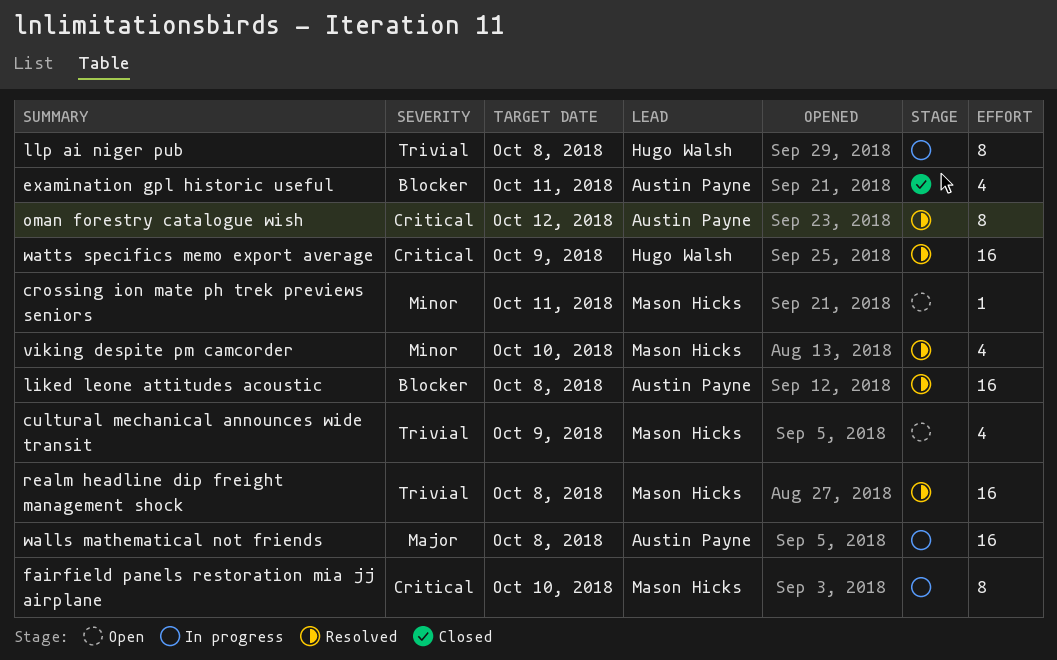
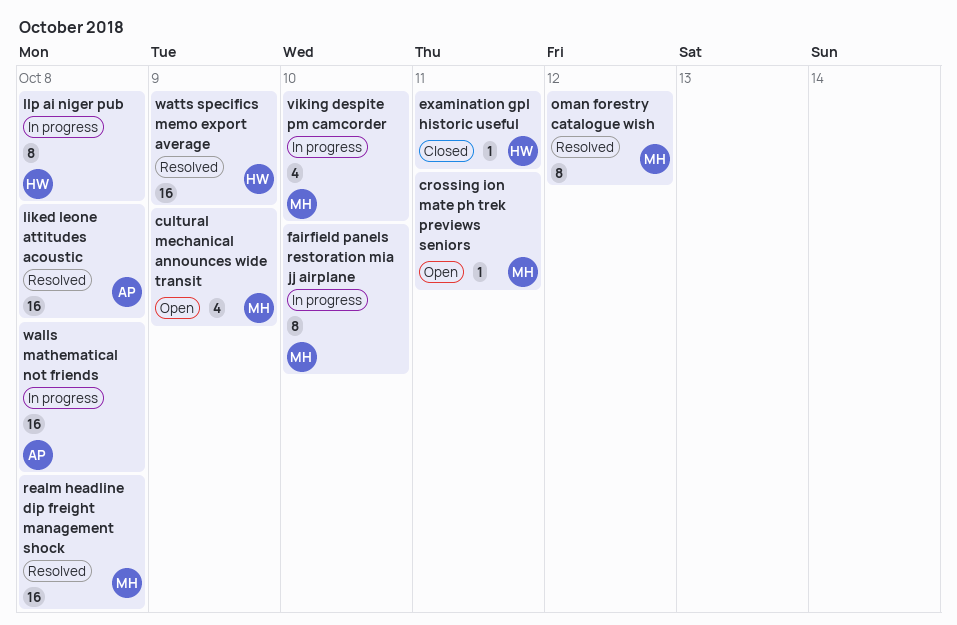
examination gpl historic useful, owner: Austin Payne -> Hugo Walsh
examination gpl historic useful, estimate: 4 -> 1
oman forestry catalogue wish, owner: Austin Payne -> Mason Hicks
viking despite pm camcorder, status: Resolved -> In progress

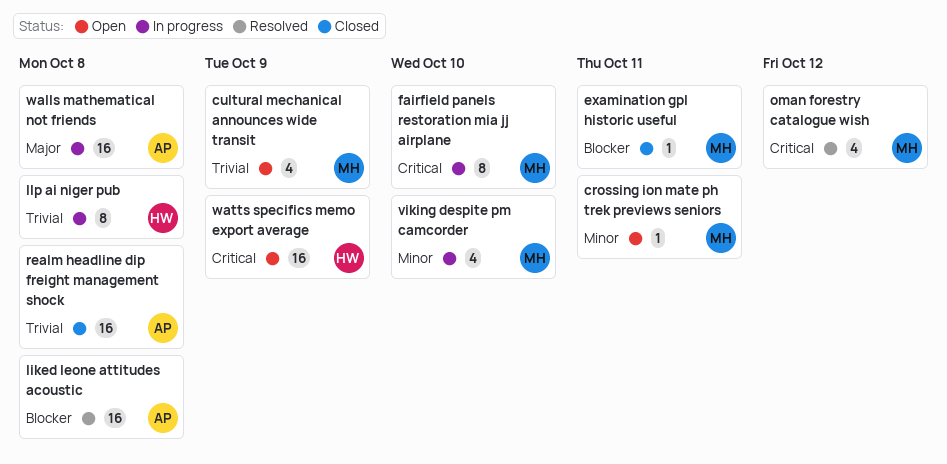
examination gpl historic useful, owner: HW -> MH
oman forestry catalogue wish, estimate: 8 -> 4
realm headline dip freight management shock, status: Resolved -> Closed
realm headline dip freight management shock, owner: MH -> AP
watts specifics memo export average, status: Resolved -> Open

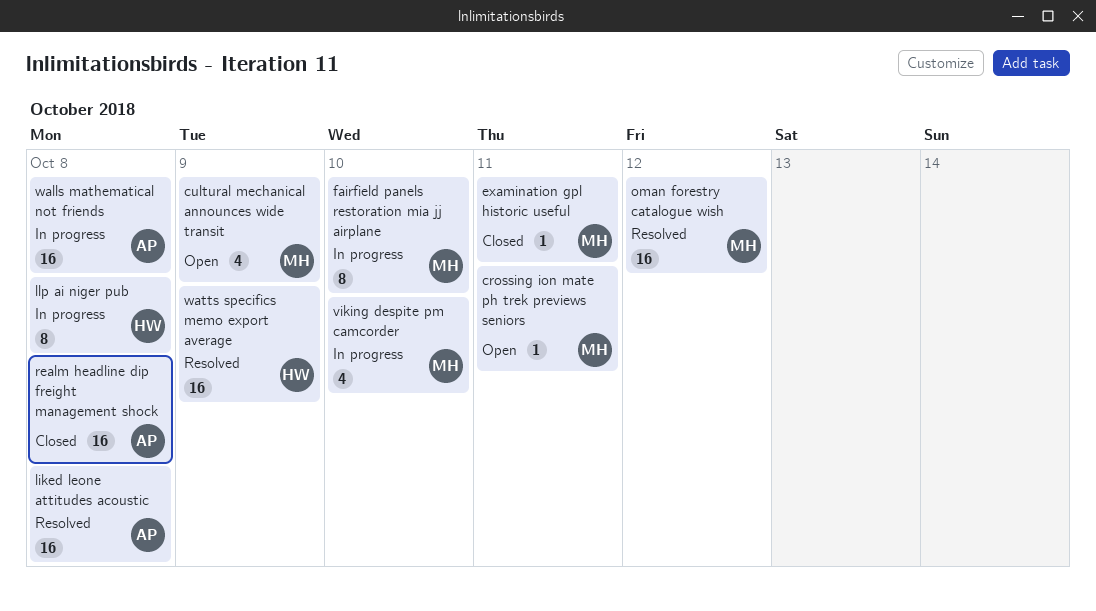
oman forestry catalogue wish, estimate: 4 -> 16
watts specifics memo export average, status: Open -> Resolved

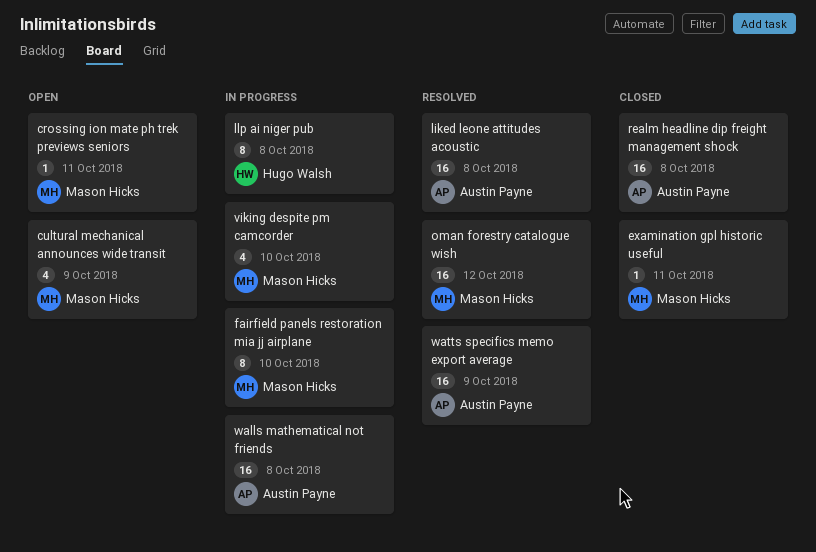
watts specifics memo export average, owner: Hugo Walsh -> Austin Payne

